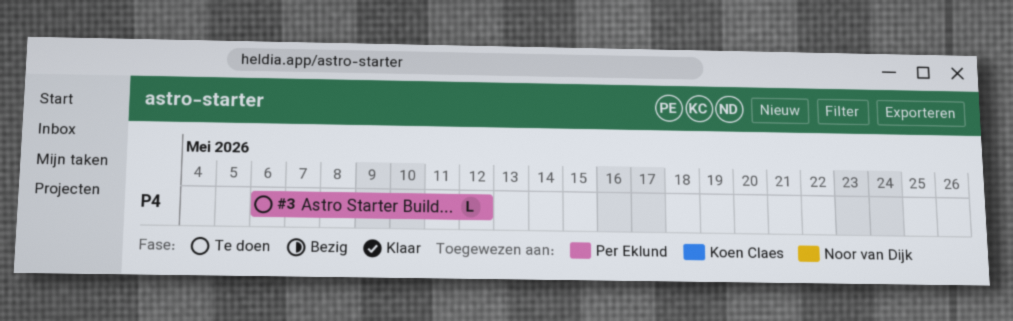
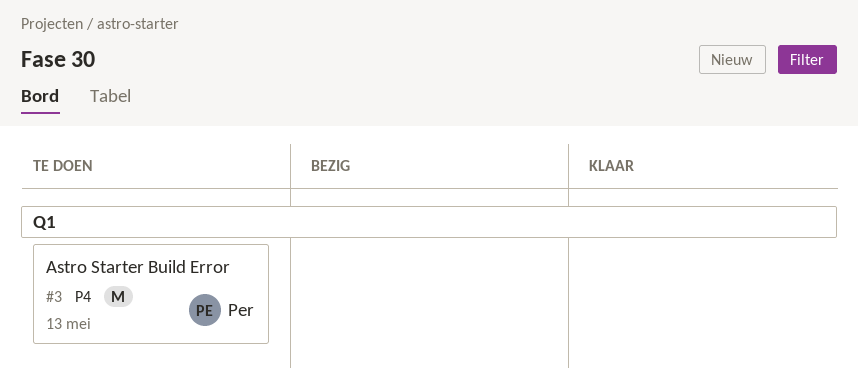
#3, estimate: L -> M
#3, due: May 12 -> May 13

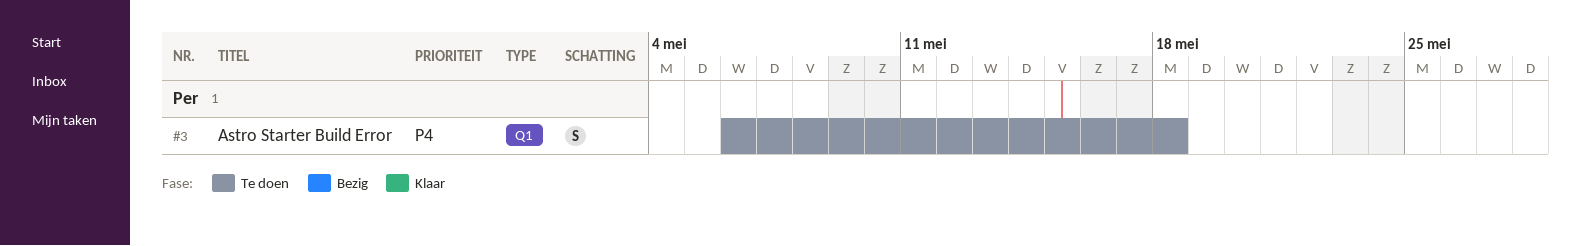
#3, estimate: M -> S
#3, due: May 13 -> May 18

